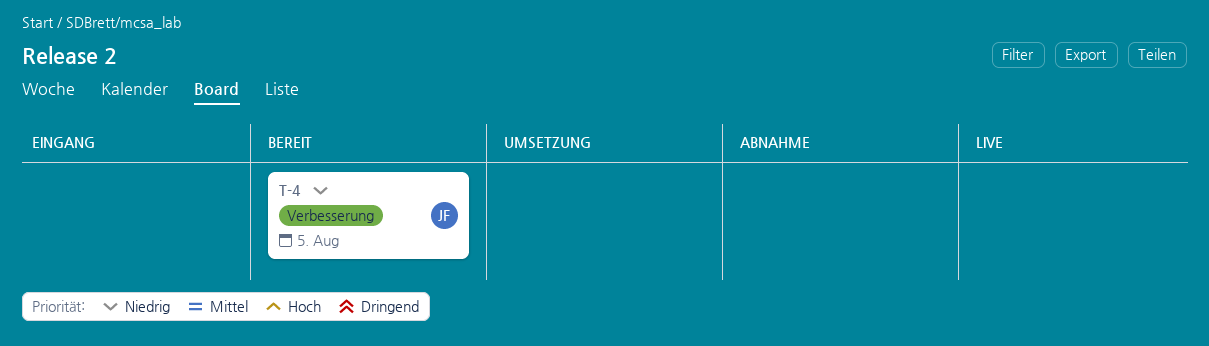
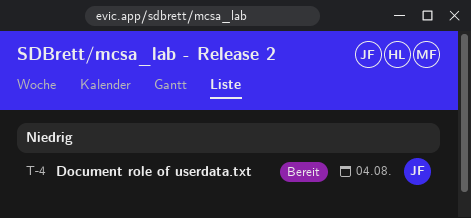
T-4, due: Aug 5 -> Aug 4

